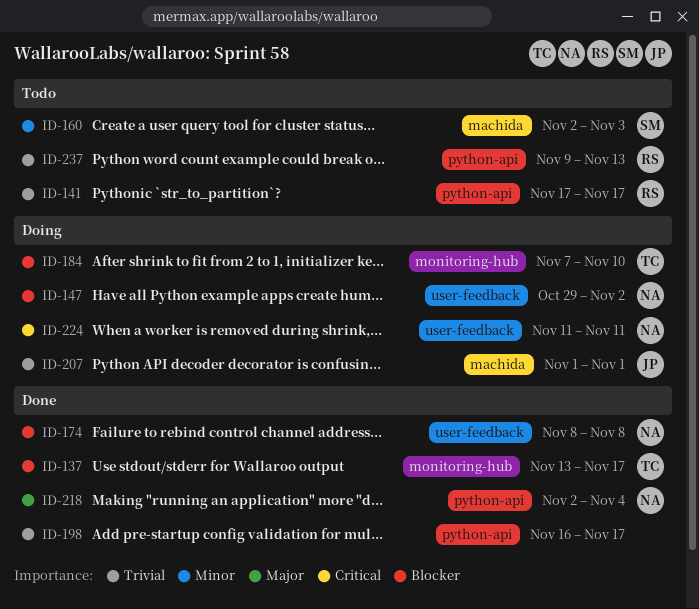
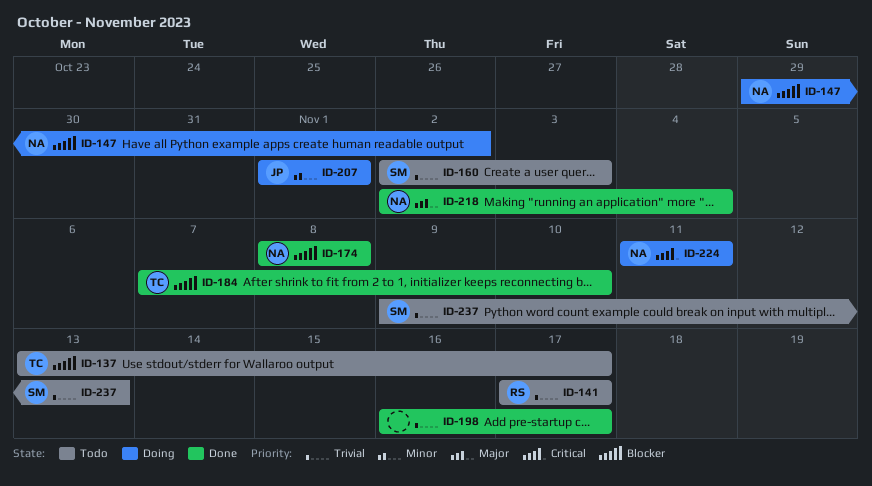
ID-137, status: Done -> Todo
ID-160, priority: Minor -> Trivial
ID-184, status: Doing -> Done
ID-207, priority: Trivial -> Minor
ID-237, owner: RS -> SM

